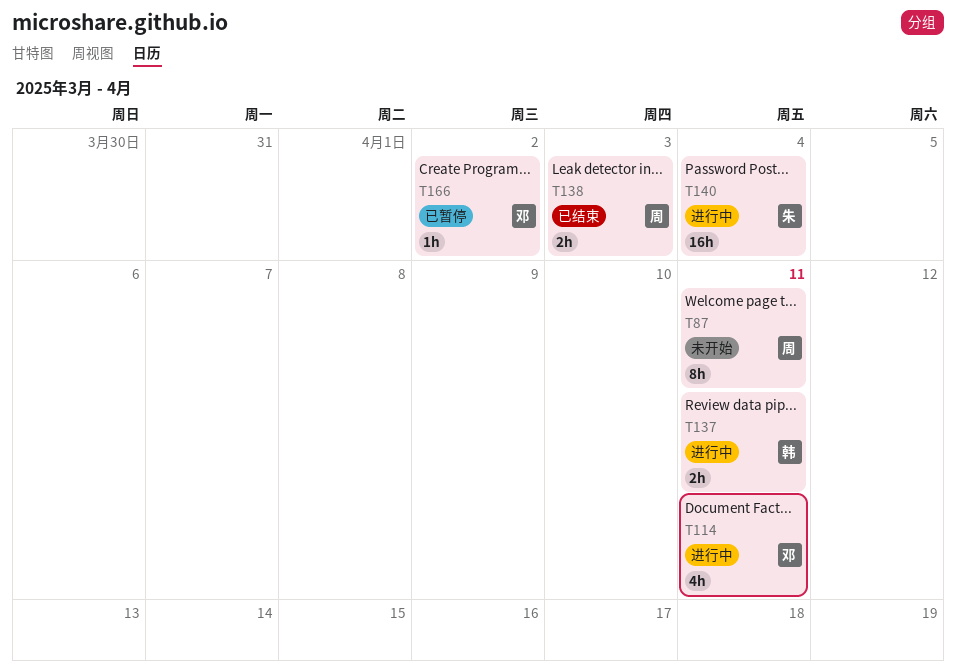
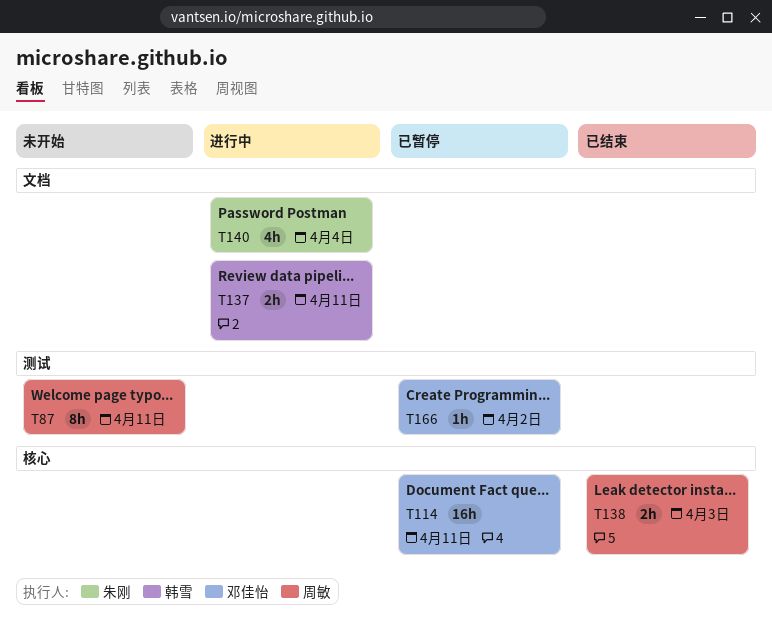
T114, status: 进行中 -> 已暂停
T114, estimate: 4h -> 16h
T140, estimate: 16h -> 4h

